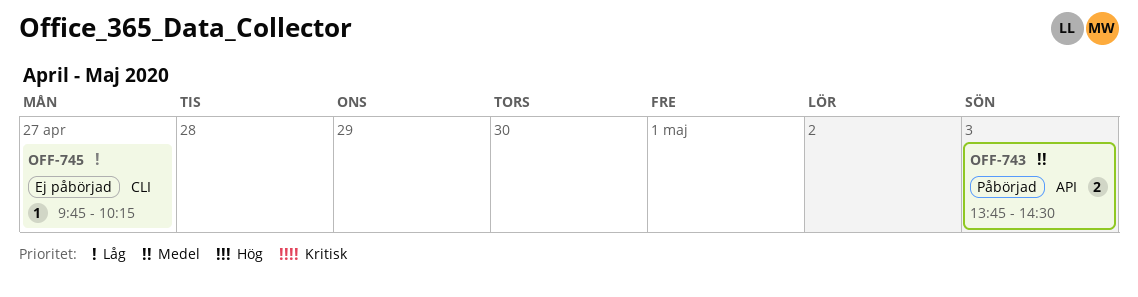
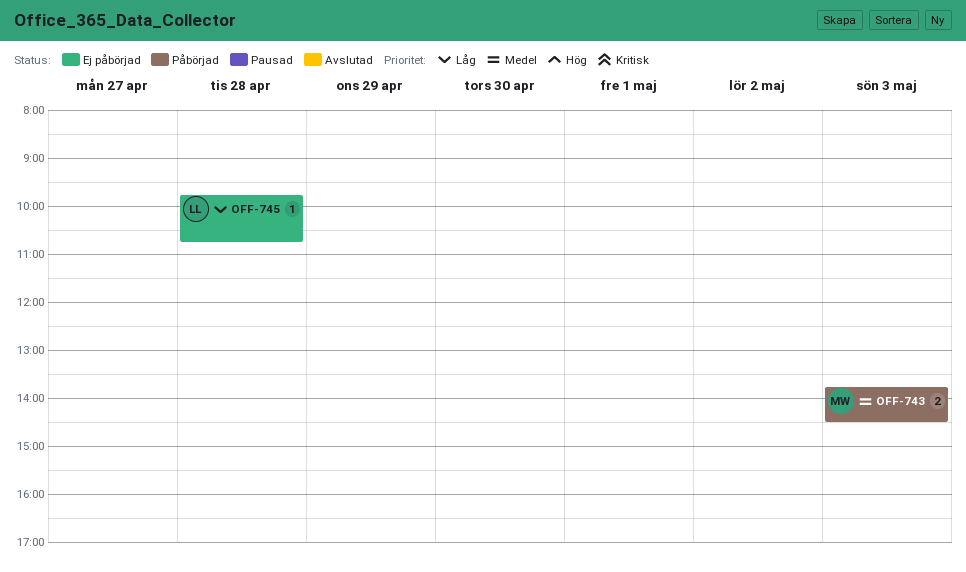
OFF-745, day: Apr 27 -> Apr 28
OFF-745, ends: 10:15 -> 10:45

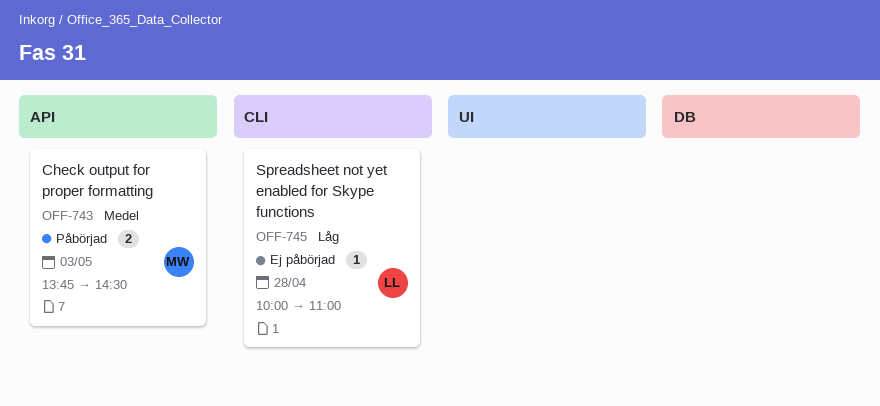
OFF-745, begins: 09:45 -> 10:00
OFF-745, ends: 10:45 -> 11:00

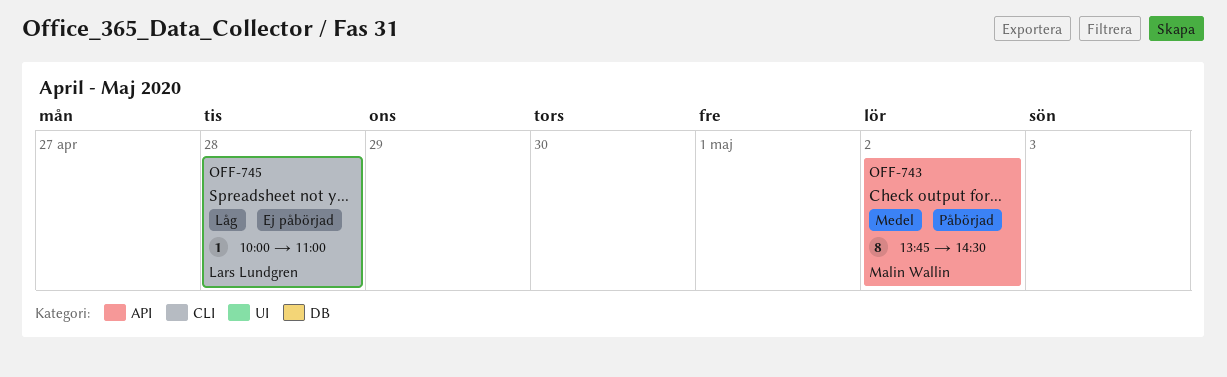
OFF-743, estimate: 2 -> 8
OFF-743, day: May 3 -> May 2

